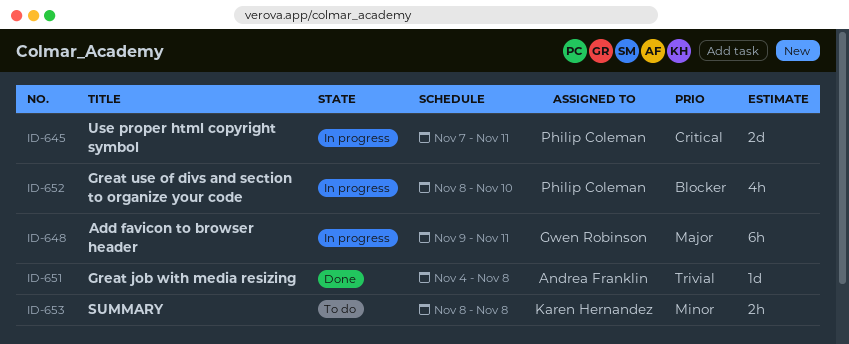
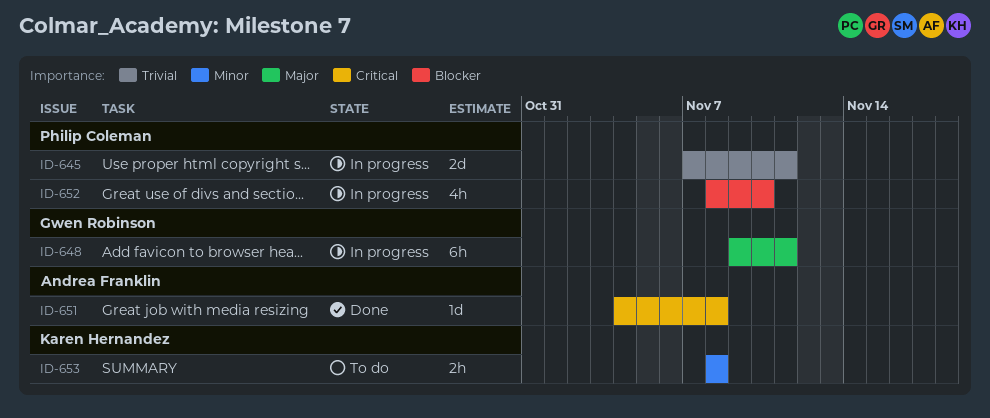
ID-645, priority: Critical -> Trivial
ID-651, priority: Trivial -> Critical

